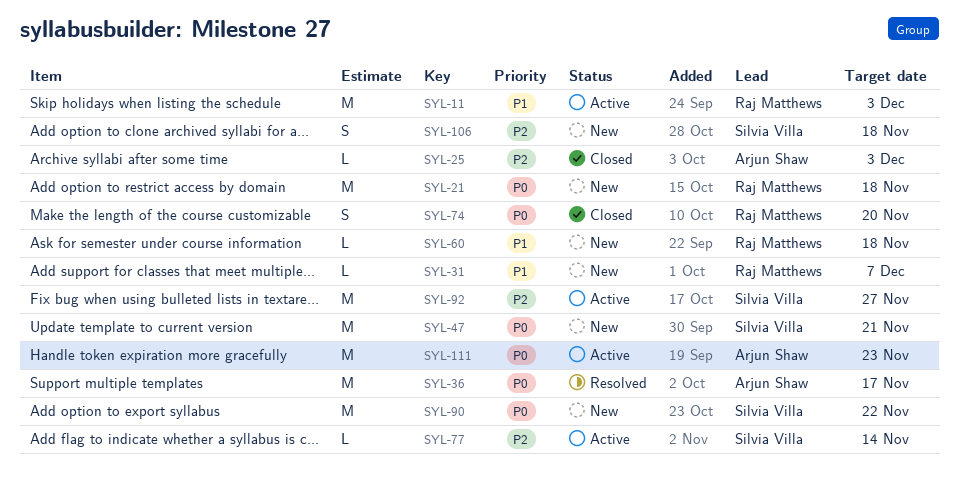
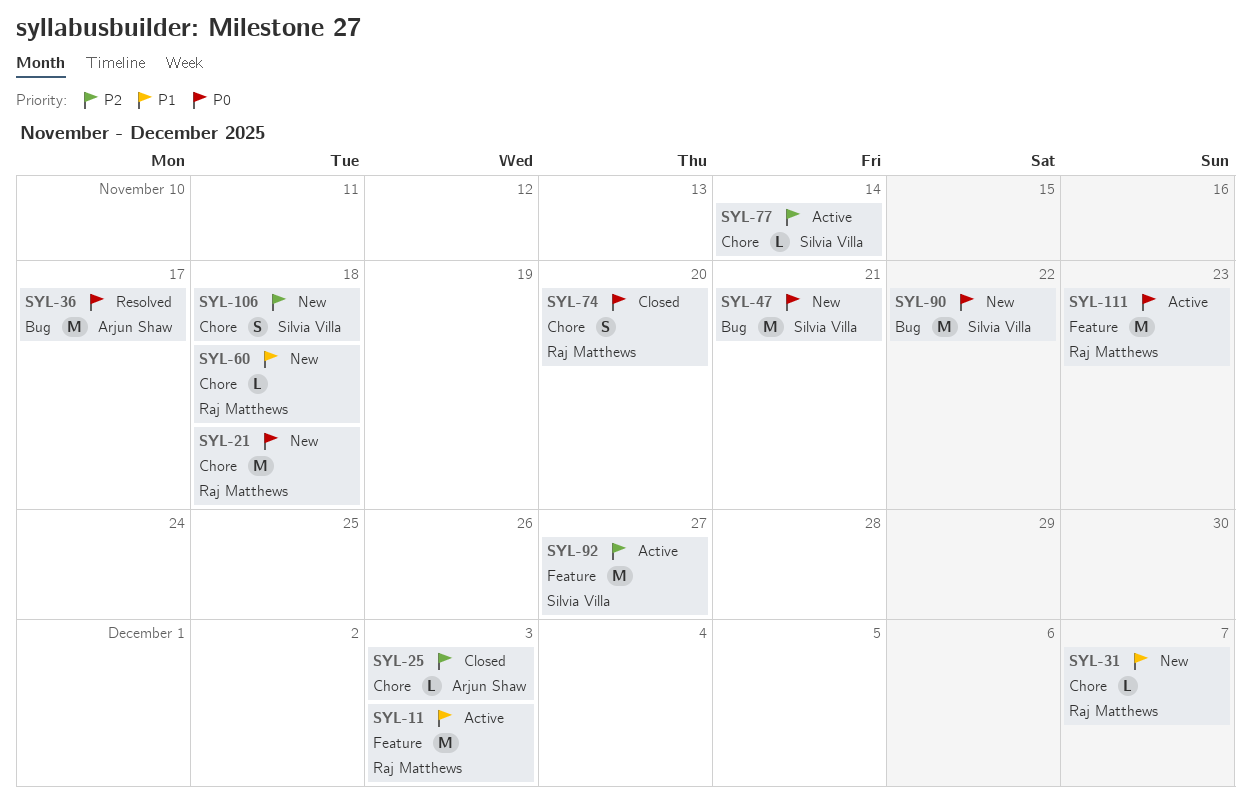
SYL-111, owner: Arjun Shaw -> Raj Matthews

